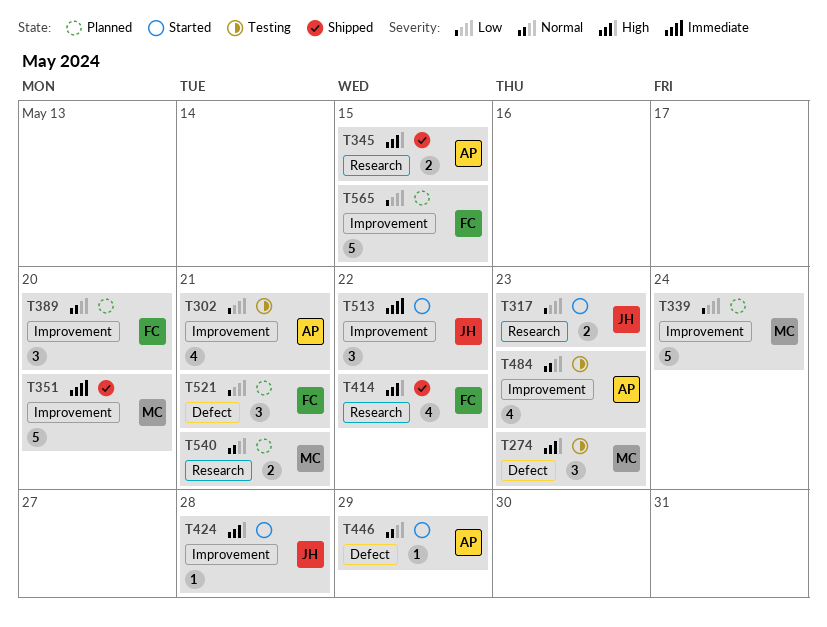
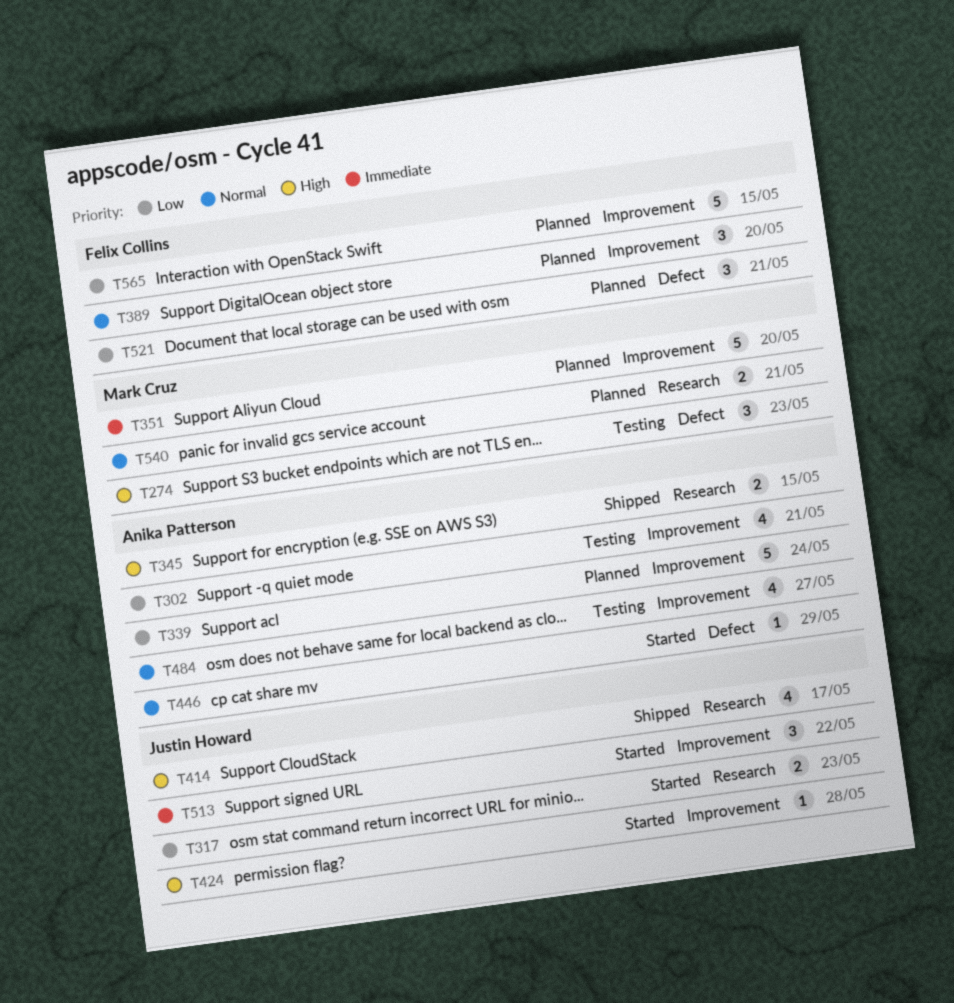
T339, owner: Mark Cruz -> Anika Patterson
T351, status: Shipped -> Planned
T414, owner: Felix Collins -> Justin Howard
T414, due: May 22 -> May 17
T484, due: May 23 -> May 27

